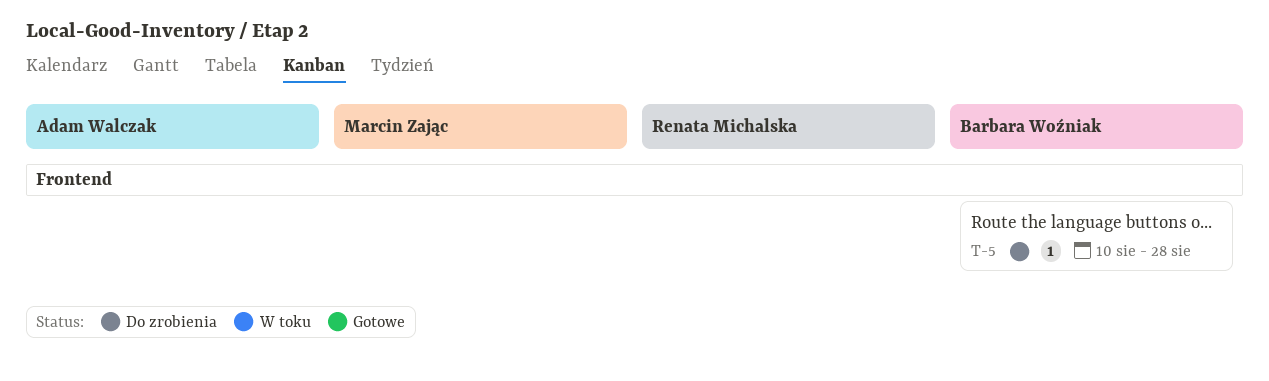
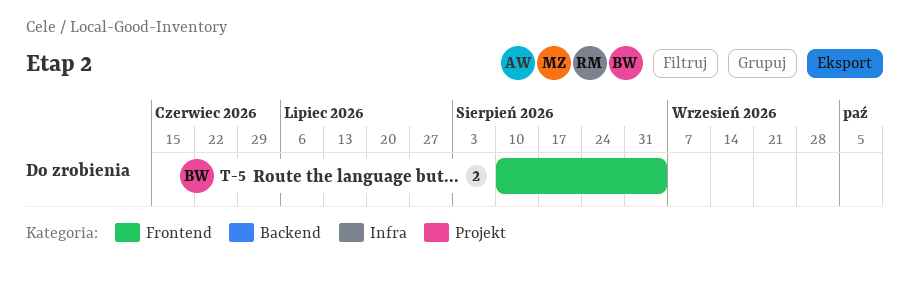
T-5, estimate: 1 -> 2
T-5, due: Aug 28 -> Sep 4

